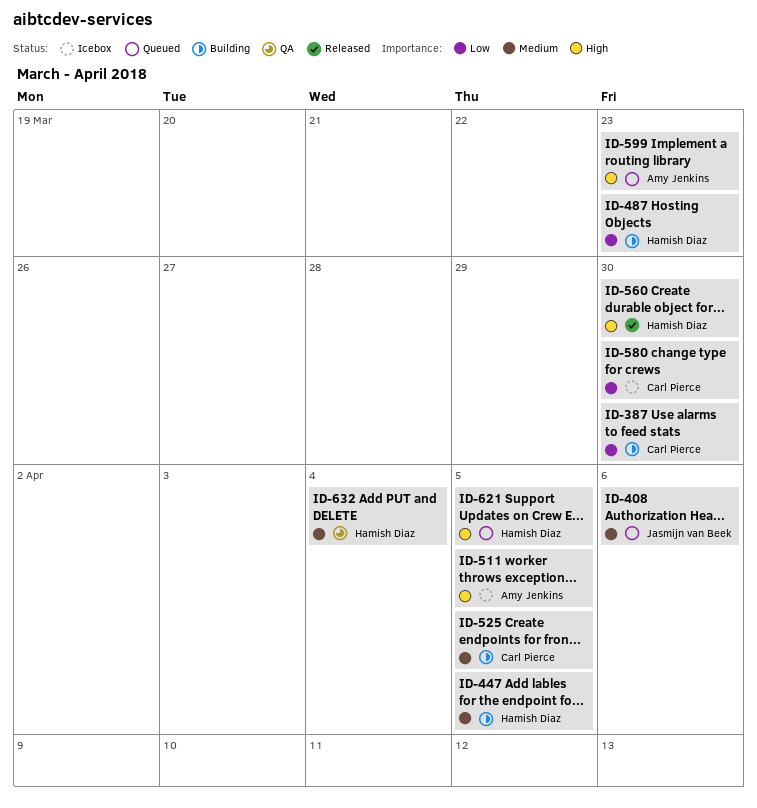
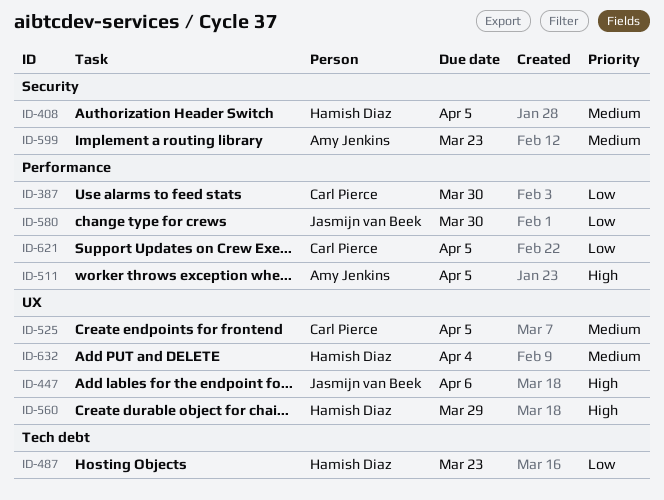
ID-408, owner: Jasmijn van Beek -> Hamish Diaz
ID-408, due: Apr 6 -> Apr 5
ID-447, owner: Hamish Diaz -> Jasmijn van Beek
ID-447, priority: Medium -> High
ID-447, due: Apr 5 -> Apr 6
ID-560, due: Mar 30 -> Mar 29
ID-580, owner: Carl Pierce -> Jasmijn van Beek
ID-599, priority: High -> Medium
ID-621, owner: Hamish Diaz -> Carl Pierce
ID-621, priority: High -> Low

